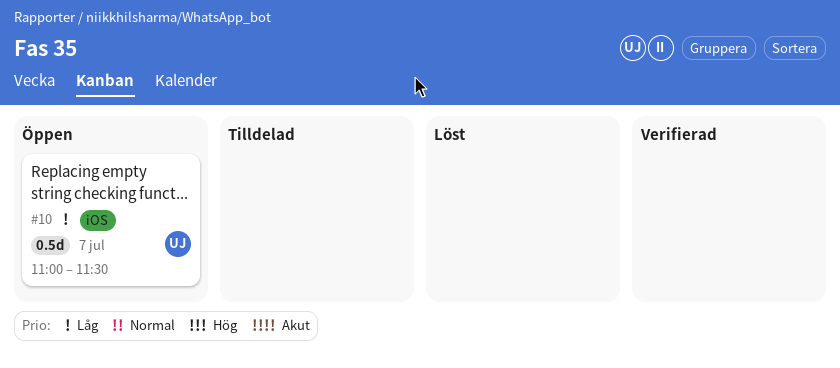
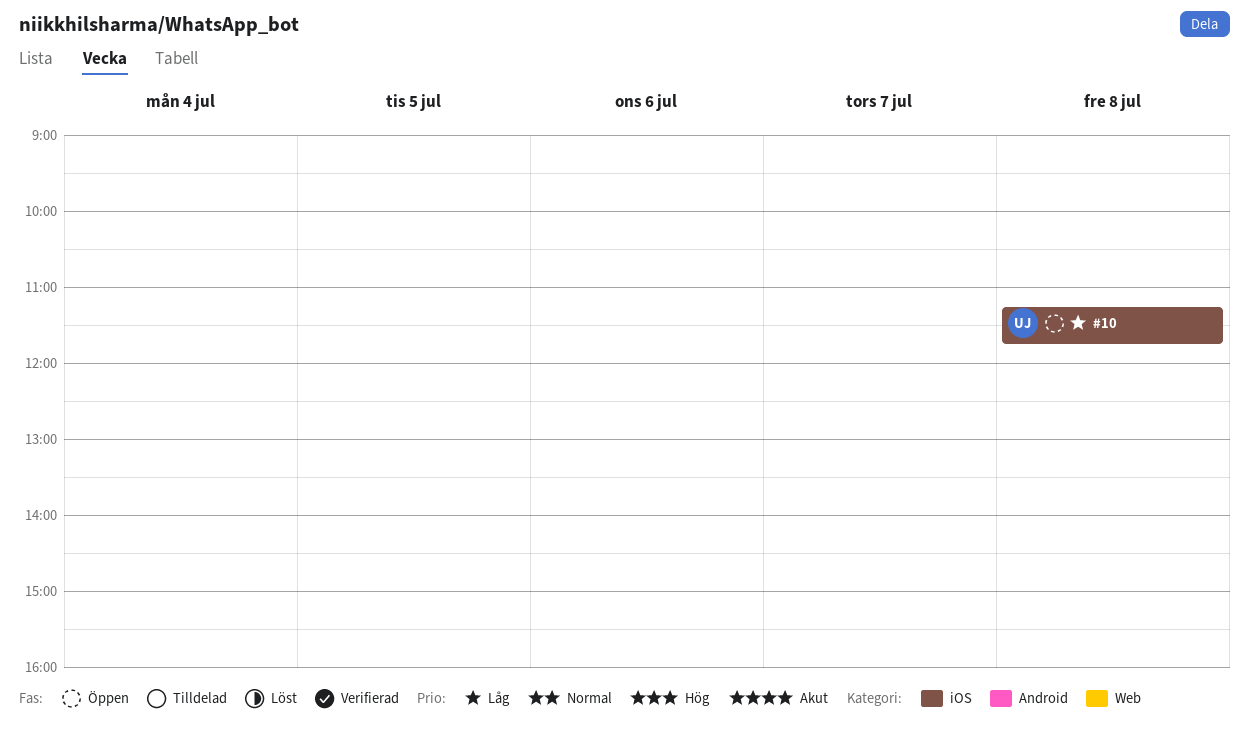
#10, day: Jul 7 -> Jul 8
#10, begins: 11:00 -> 11:15
#10, ends: 11:30 -> 11:45

